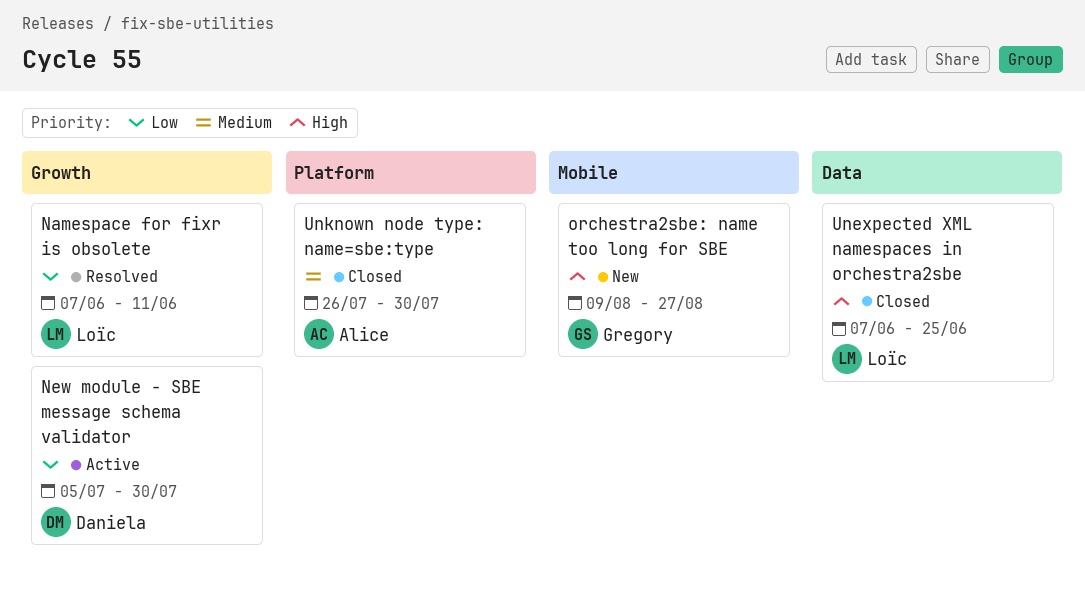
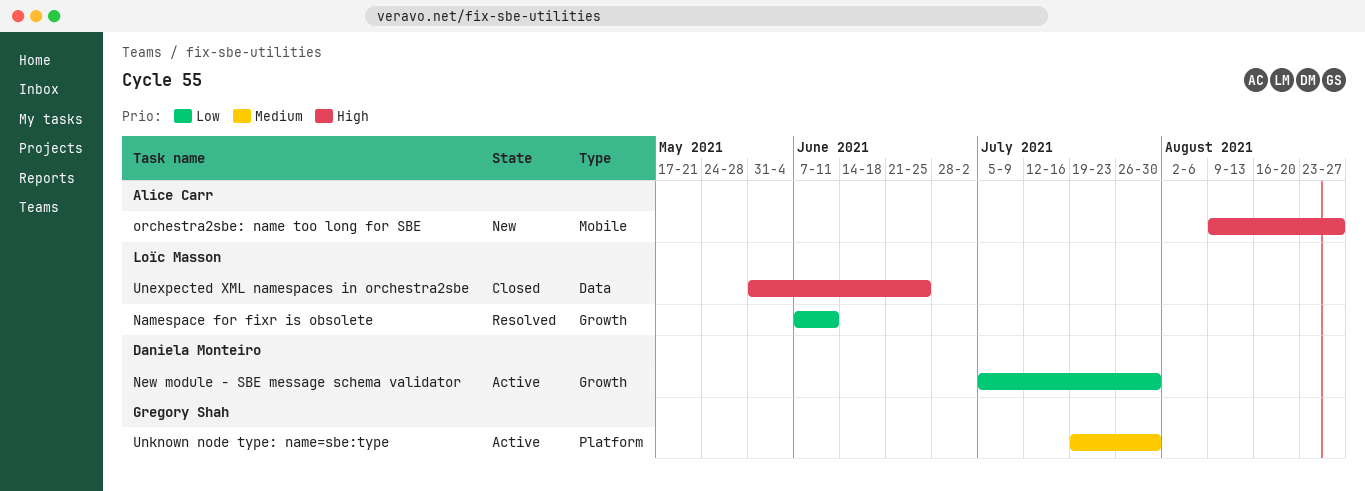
orchestra2sbe: name too long for SBE, owner: Gregory Shah -> Alice Carr
Unexpected XML namespaces in orchestra2sbe, start: Jun 7 -> May 31
Unknown node type: name=sbe:type, status: Closed -> Active
Unknown node type: name=sbe:type, owner: Alice Carr -> Gregory Shah
Unknown node type: name=sbe:type, start: Jul 26 -> Jul 19

